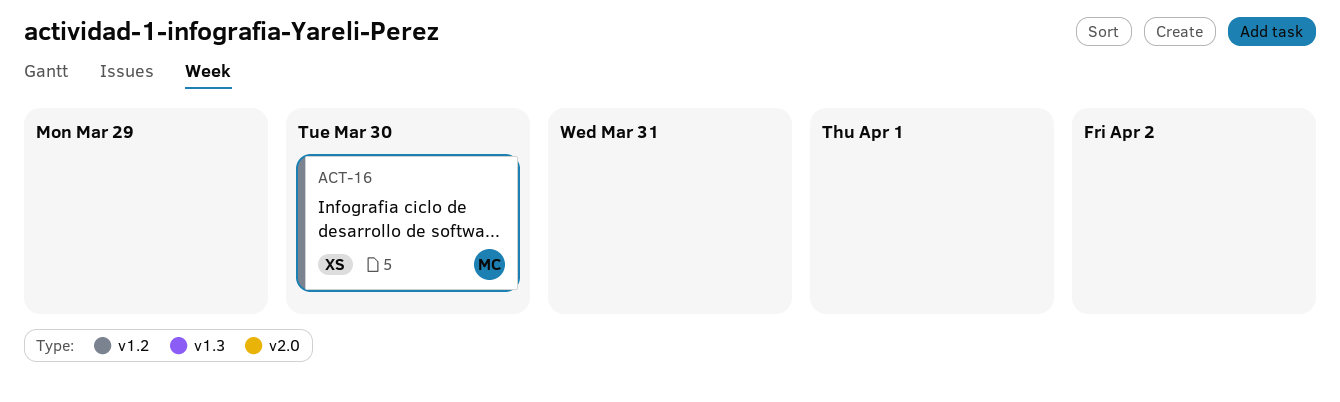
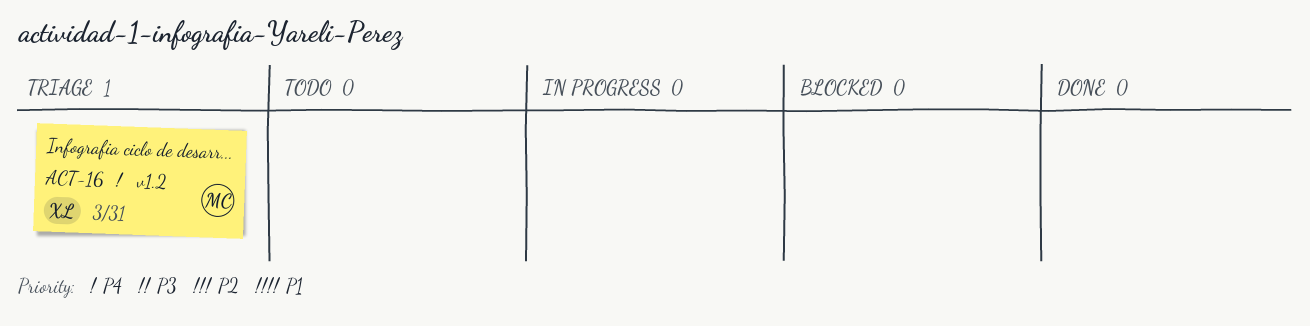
ACT-16, estimate: XS -> XL
ACT-16, due: Mar 30 -> Mar 31

